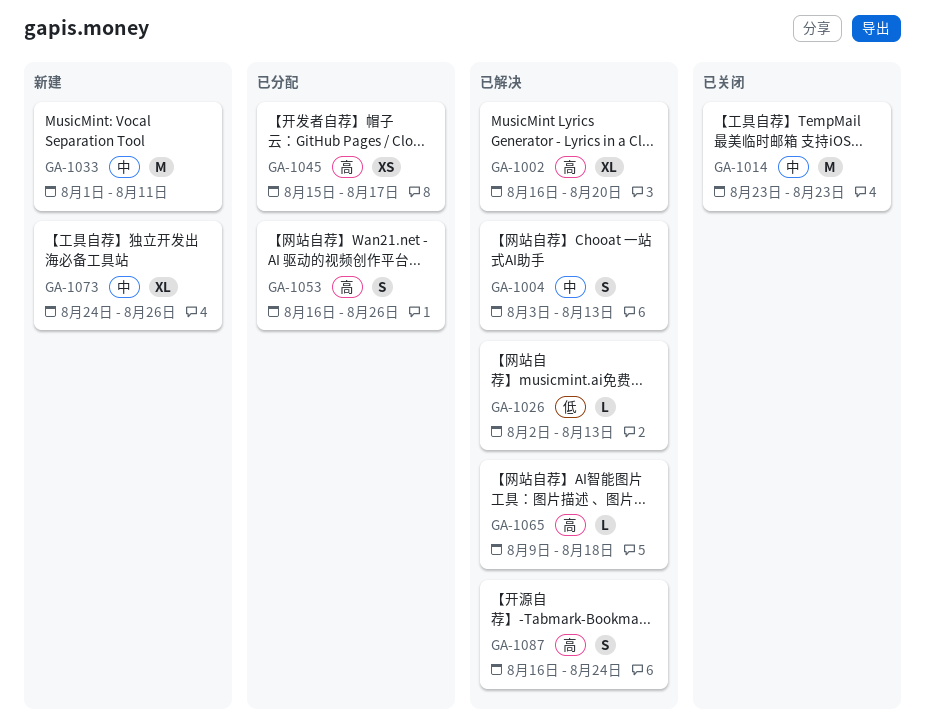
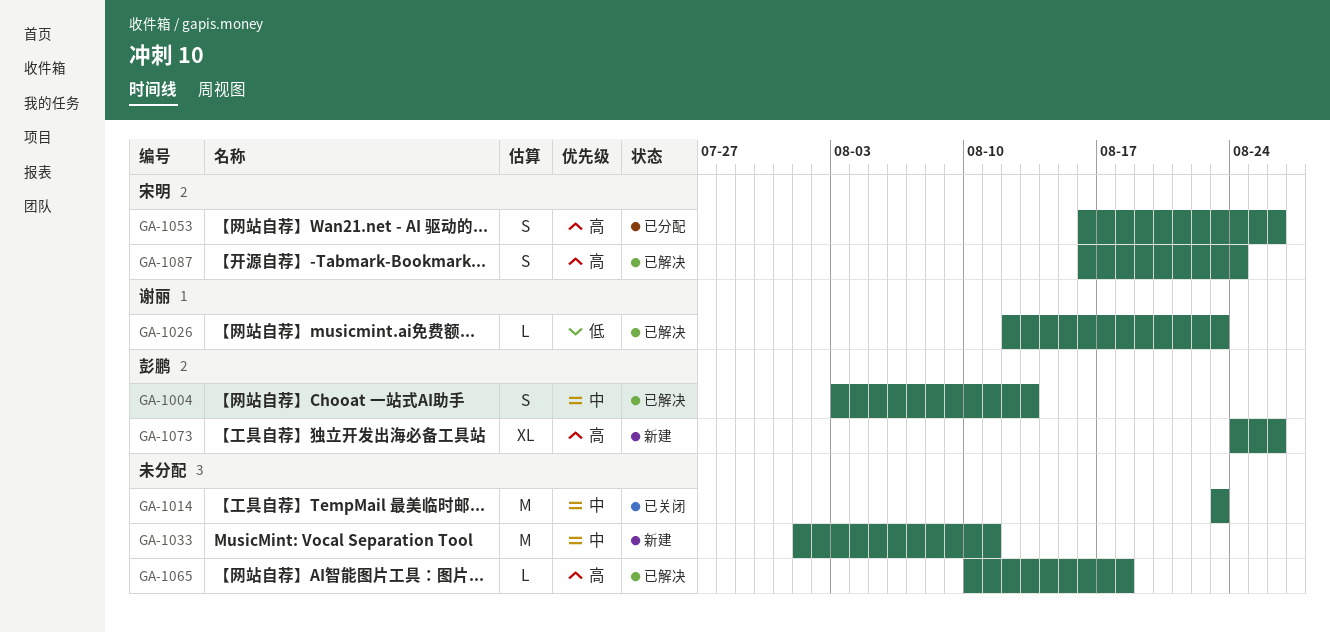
GA-1002: present -> none
GA-1026, start: Aug 2 -> Aug 12
GA-1026, due: Aug 13 -> Aug 23
GA-1045: present -> none
GA-1065, start: Aug 9 -> Aug 10
GA-1073, priority: 中 -> 高

